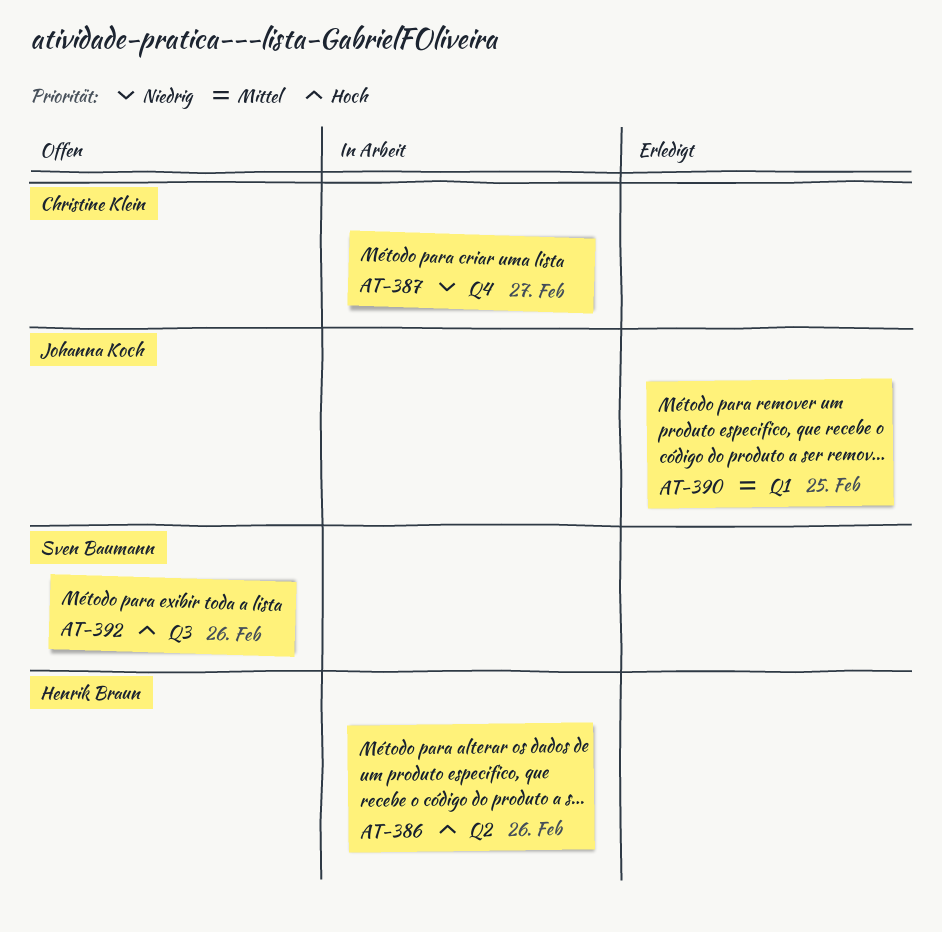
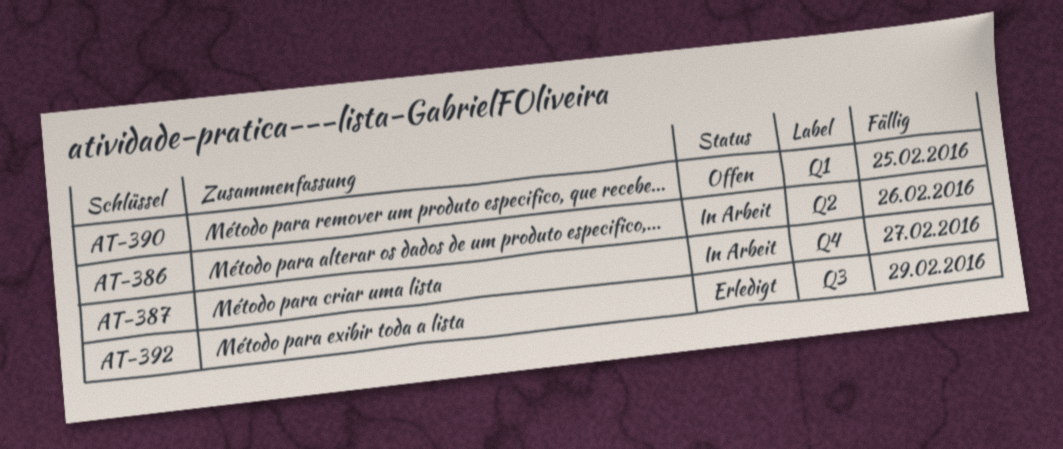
AT-390, status: Erledigt -> Offen
AT-392, status: Offen -> Erledigt
AT-392, due: Feb 26 -> Feb 29

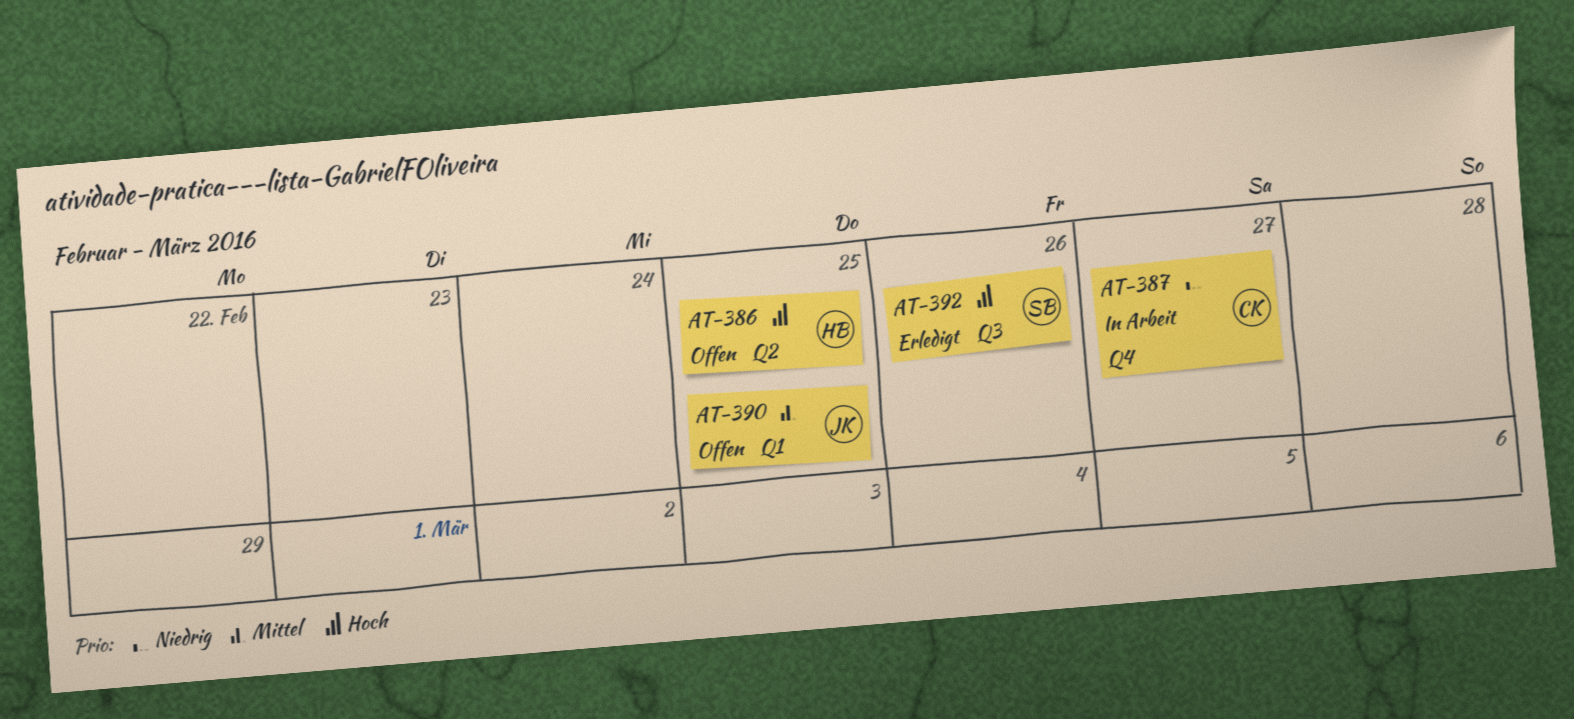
AT-386, status: In Arbeit -> Offen
AT-386, due: Feb 26 -> Feb 25
AT-392, due: Feb 29 -> Feb 26

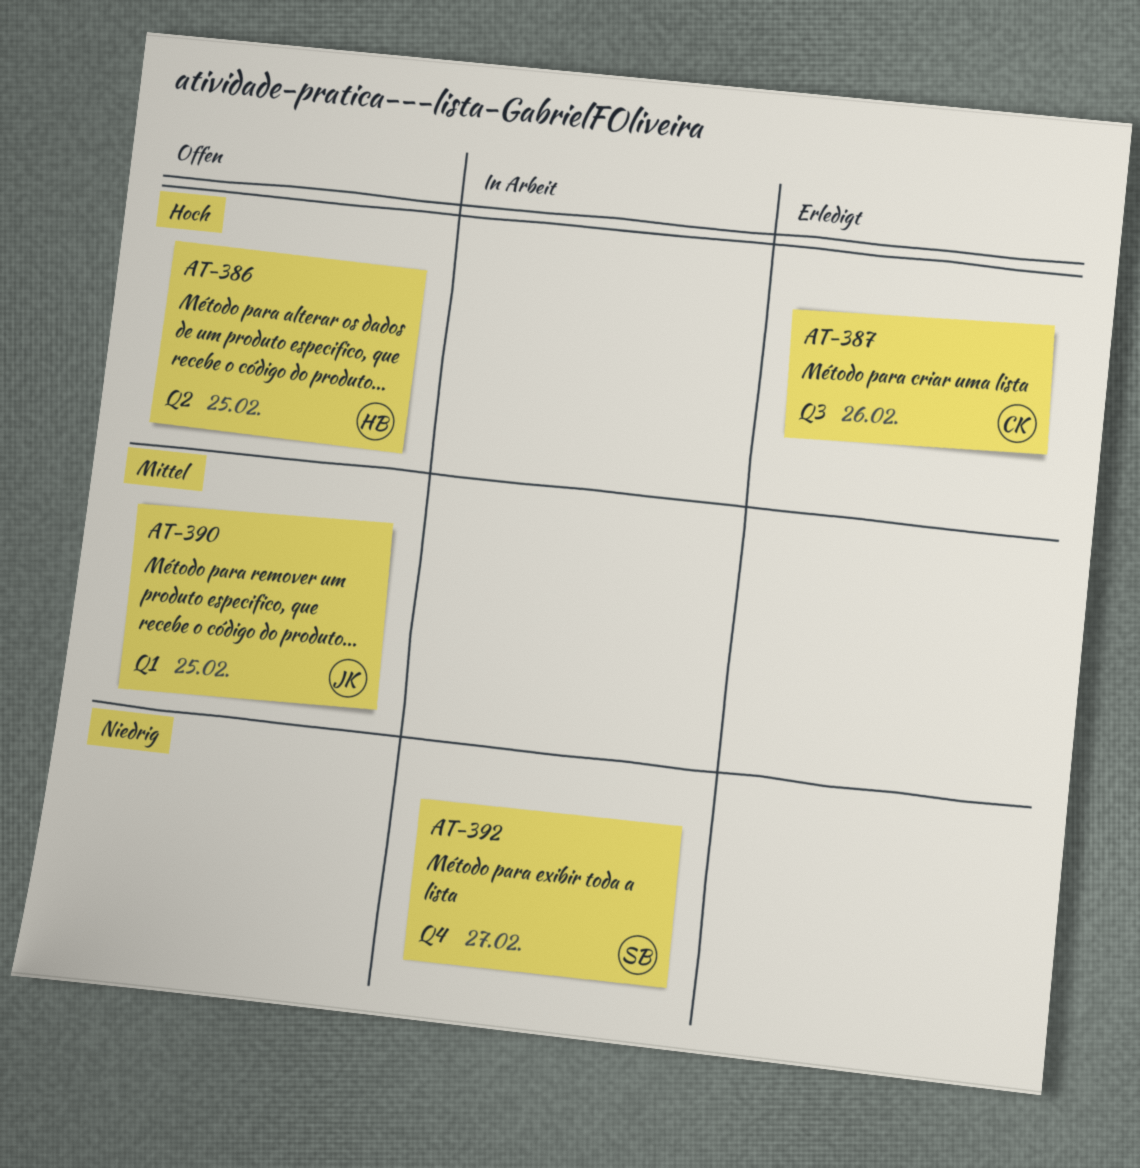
AT-387, status: In Arbeit -> Erledigt
AT-387, priority: Niedrig -> Hoch
AT-387, label: Q4 -> Q3
AT-387, due: Feb 27 -> Feb 26
AT-392, status: Erledigt -> In Arbeit
AT-392, priority: Hoch -> Niedrig
AT-392, label: Q3 -> Q4
AT-392, due: Feb 26 -> Feb 27

